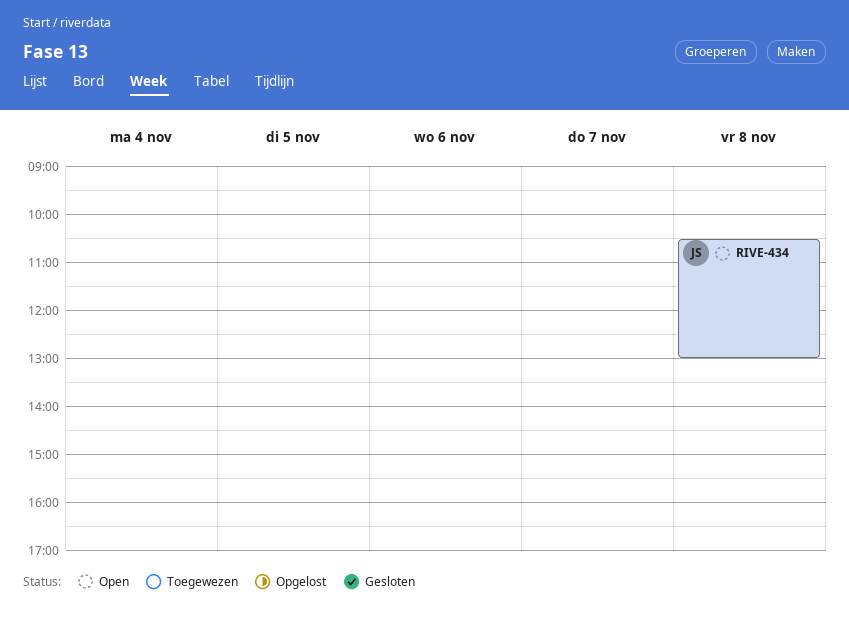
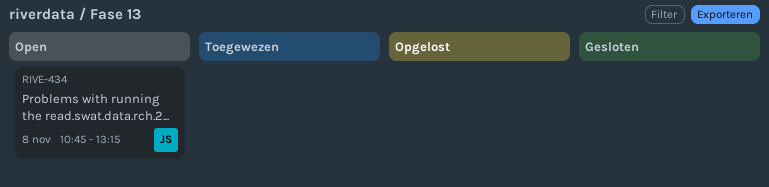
RIVE-434, begins: 10:30 -> 10:45
RIVE-434, ends: 13:00 -> 13:15

